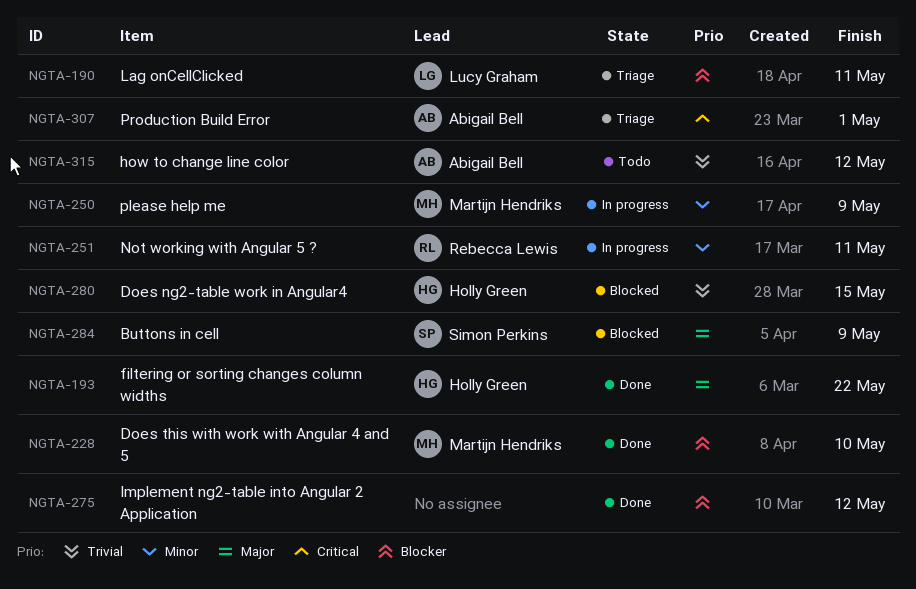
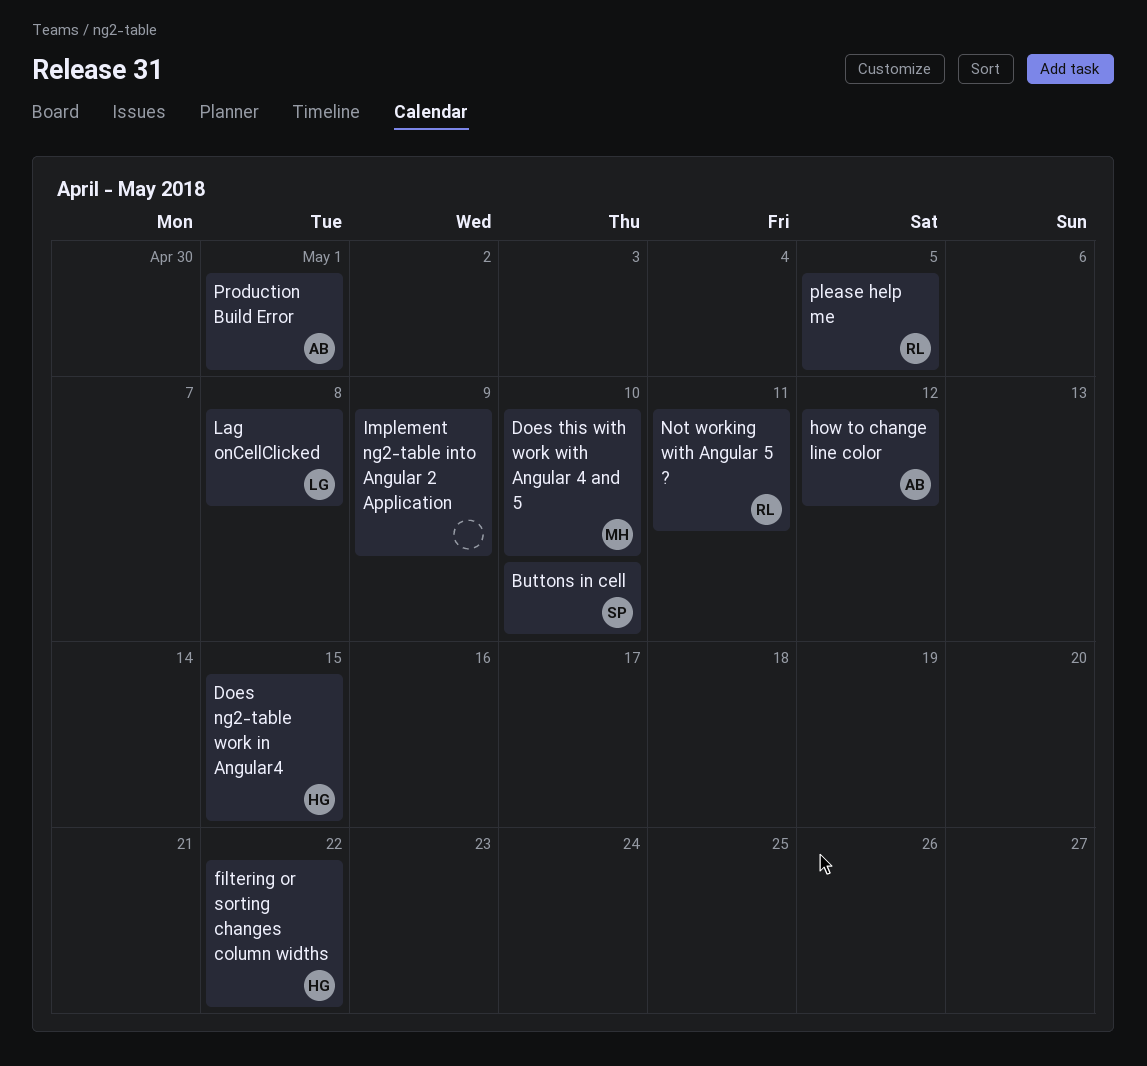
Buttons in cell, due: May 9 -> May 10
Implement ng2-table into Angular 2 Application, due: May 12 -> May 9
Lag onCellClicked, due: May 11 -> May 8
please help me, owner: Martijn Hendriks -> Rebecca Lewis
please help me, due: May 9 -> May 5

